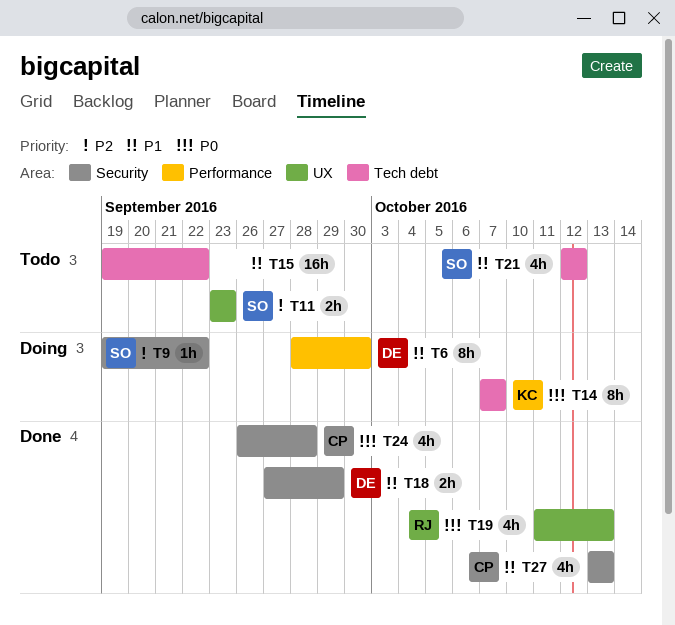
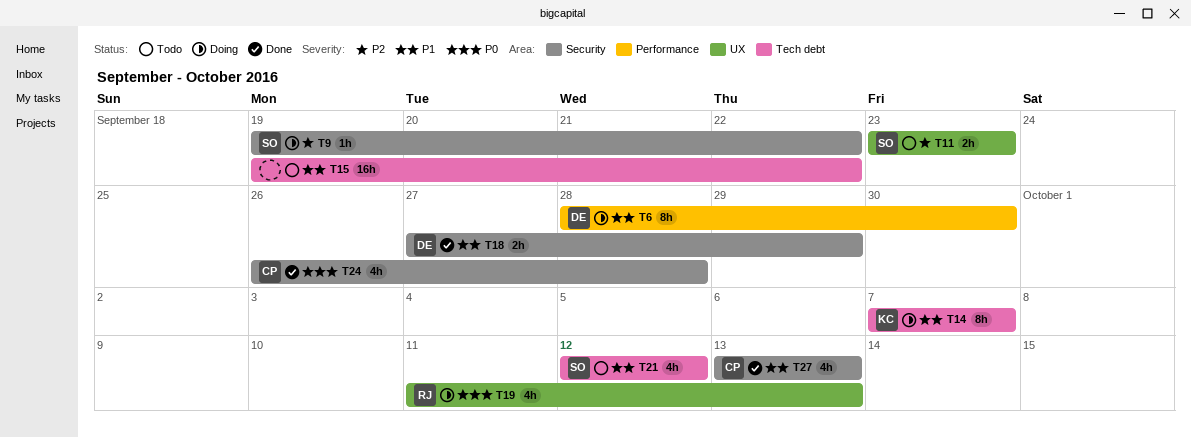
T14, priority: P0 -> P1
T19, status: Done -> Doing

